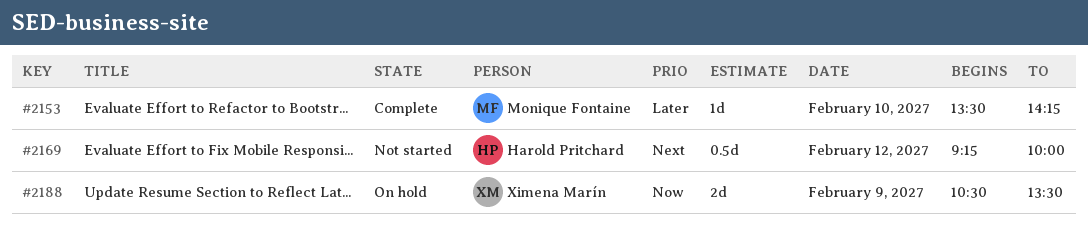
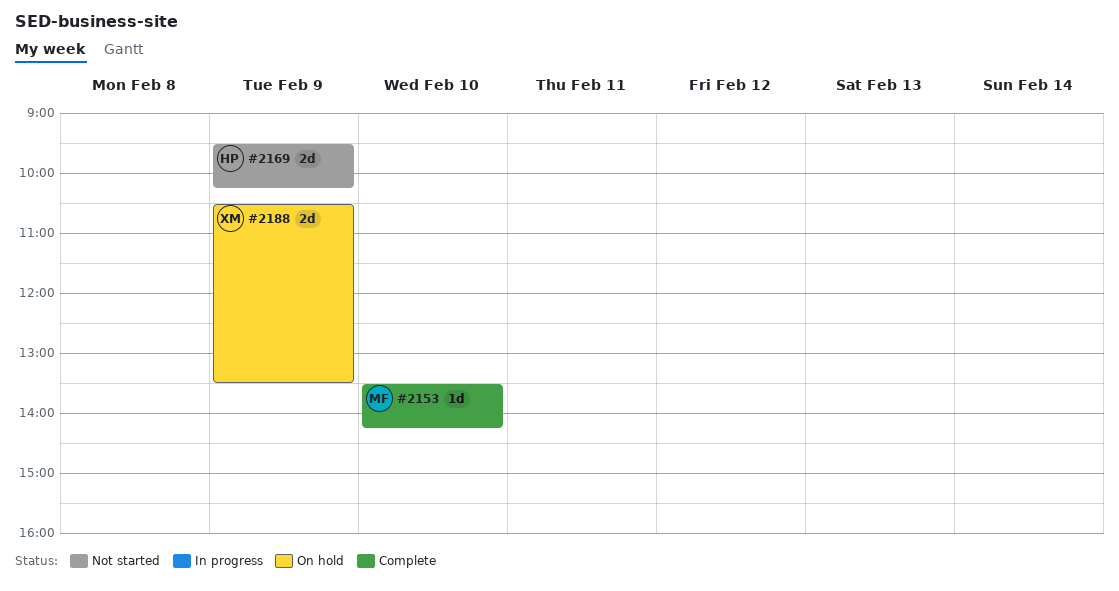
#2169, estimate: 0.5d -> 2d
#2169, day: Feb 12 -> Feb 9
#2169, begins: 09:15 -> 09:30
#2169, ends: 10:00 -> 10:15

